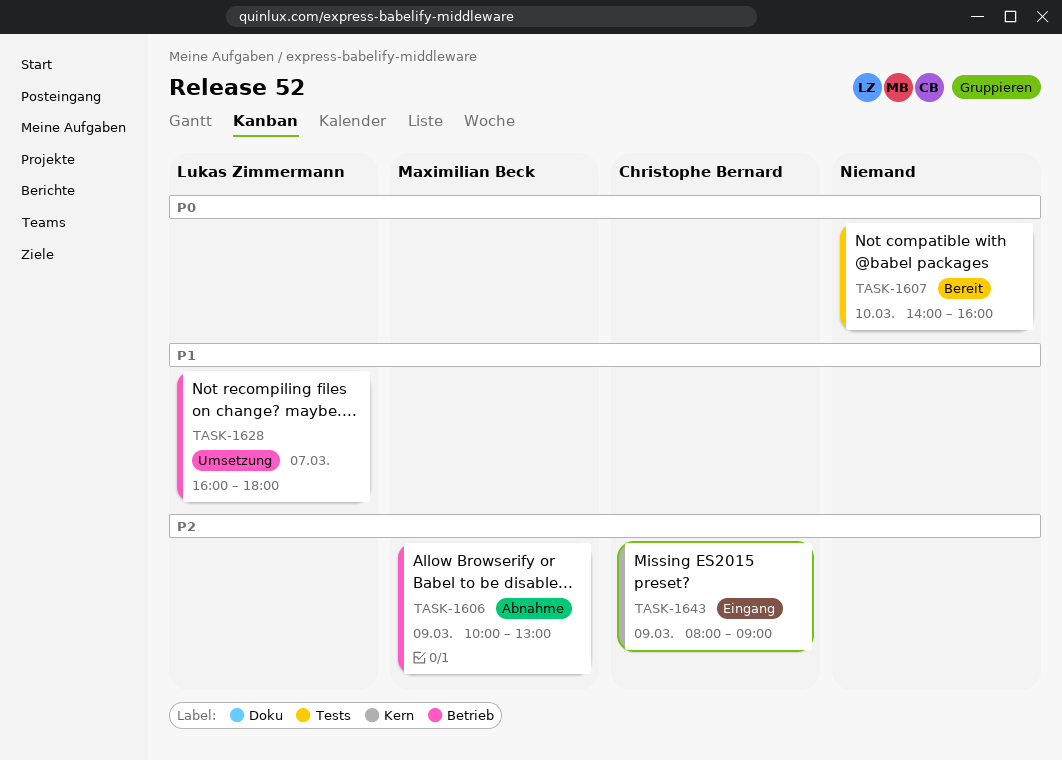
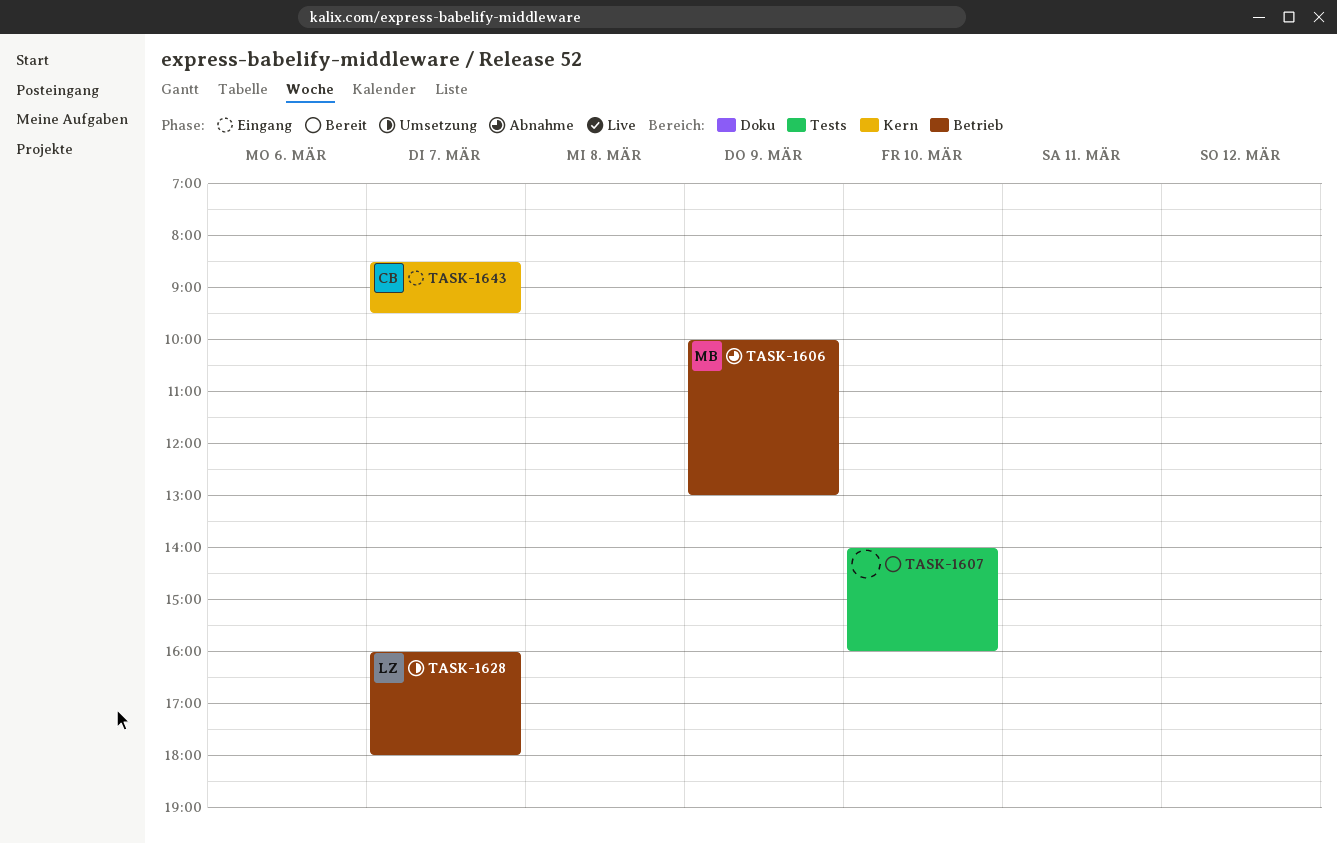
TASK-1643, day: Mar 9 -> Mar 7
TASK-1643, begins: 08:00 -> 08:30
TASK-1643, ends: 09:00 -> 09:30

